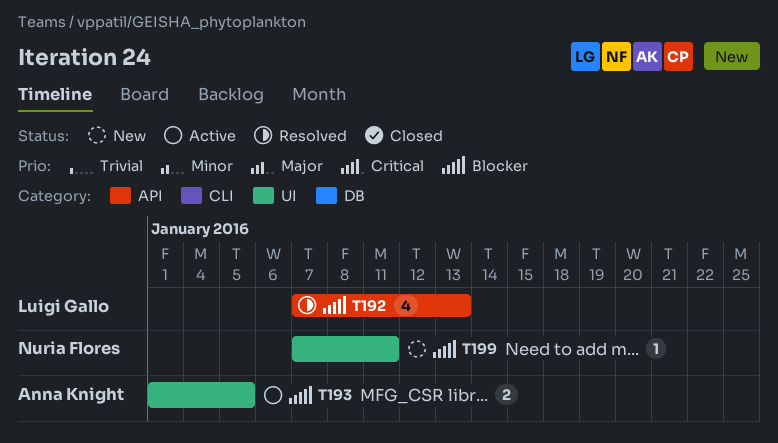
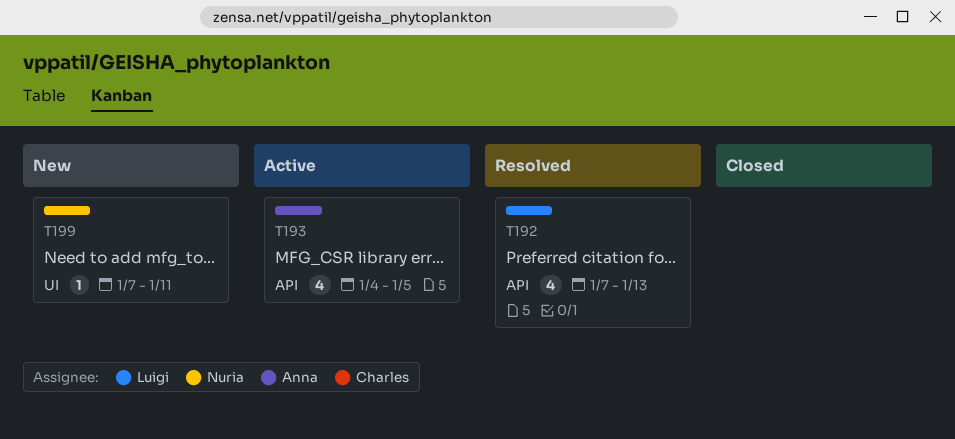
T193, label: UI -> API
T193, estimate: 2 -> 4
T193, start: Jan 1 -> Jan 4

